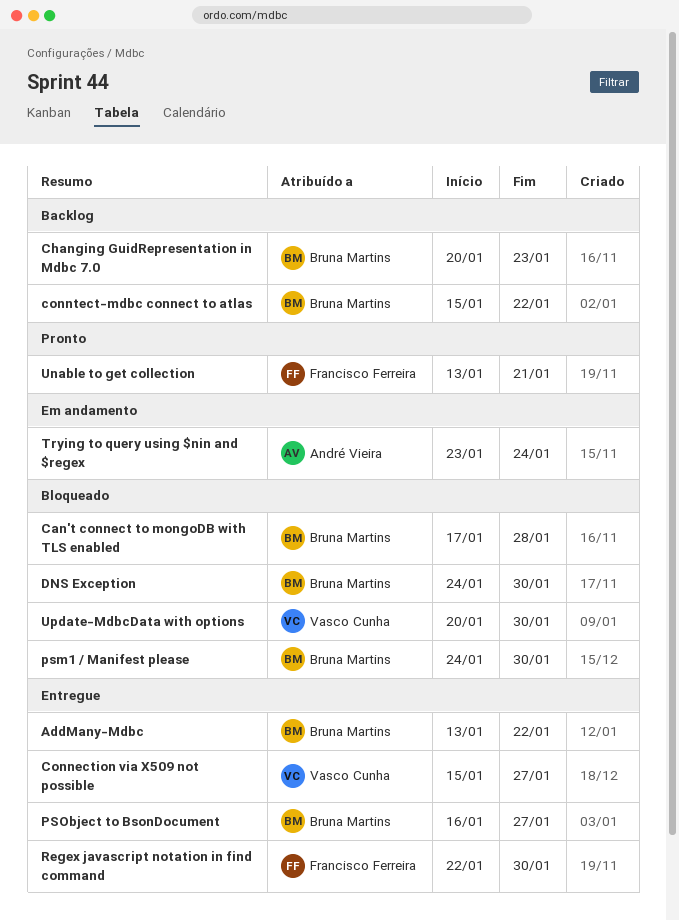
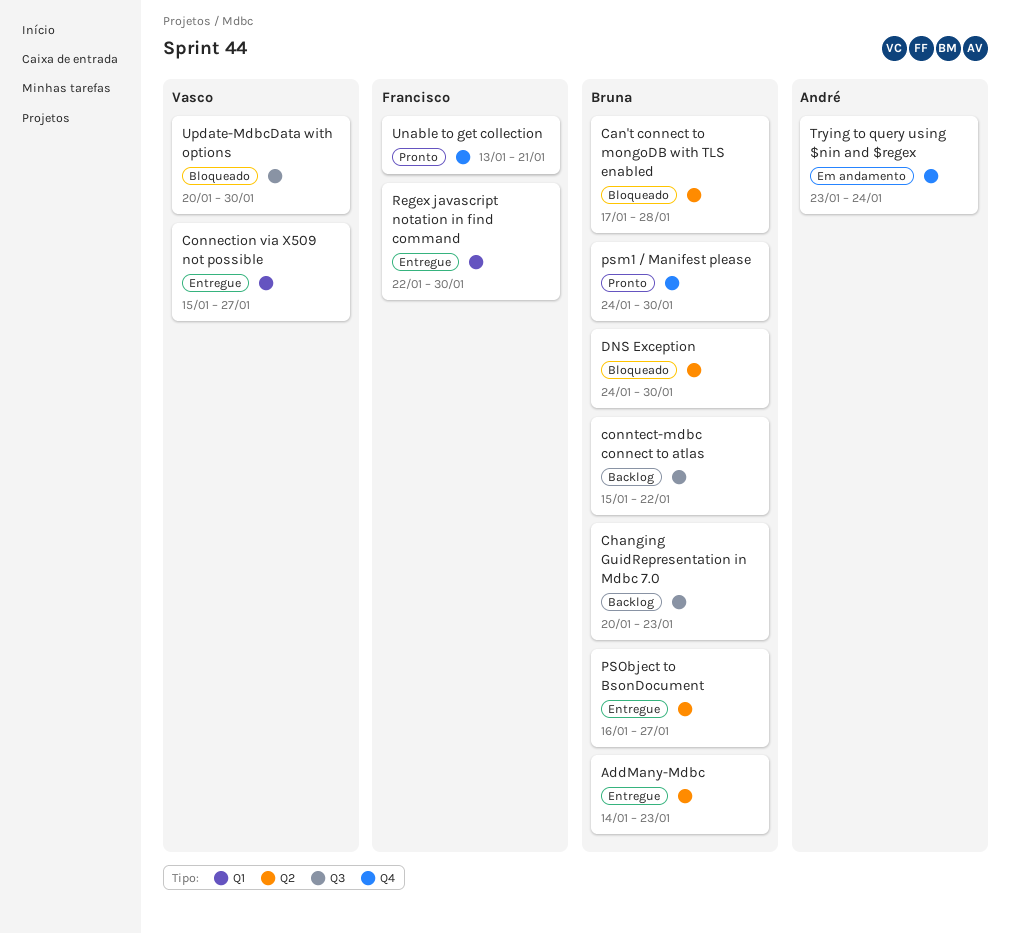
AddMany-Mdbc, start: Jan 13 -> Jan 14
AddMany-Mdbc, due: Jan 22 -> Jan 23
psm1 / Manifest please, status: Bloqueado -> Pronto

